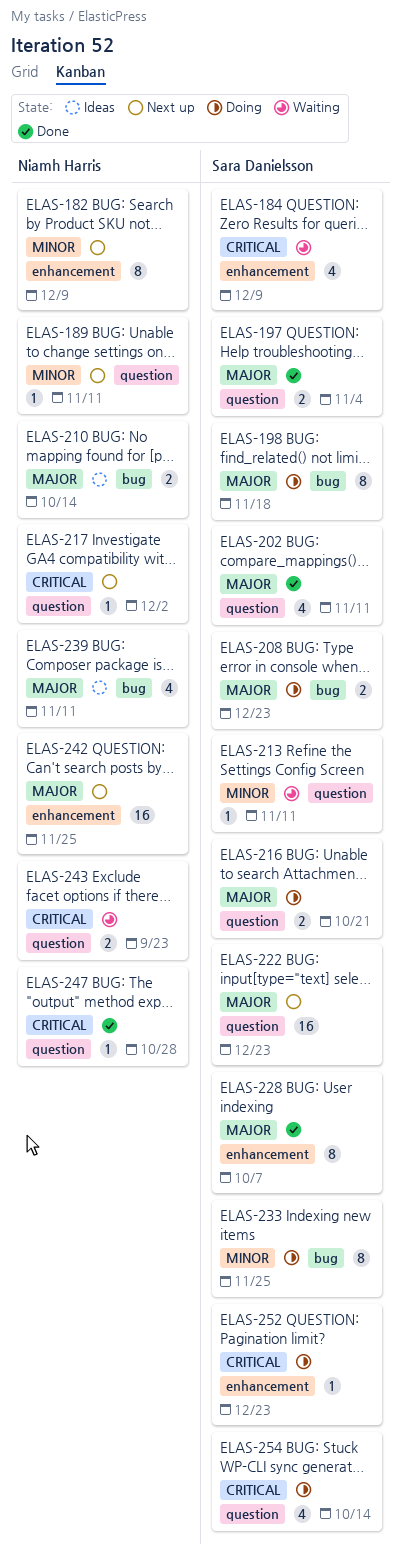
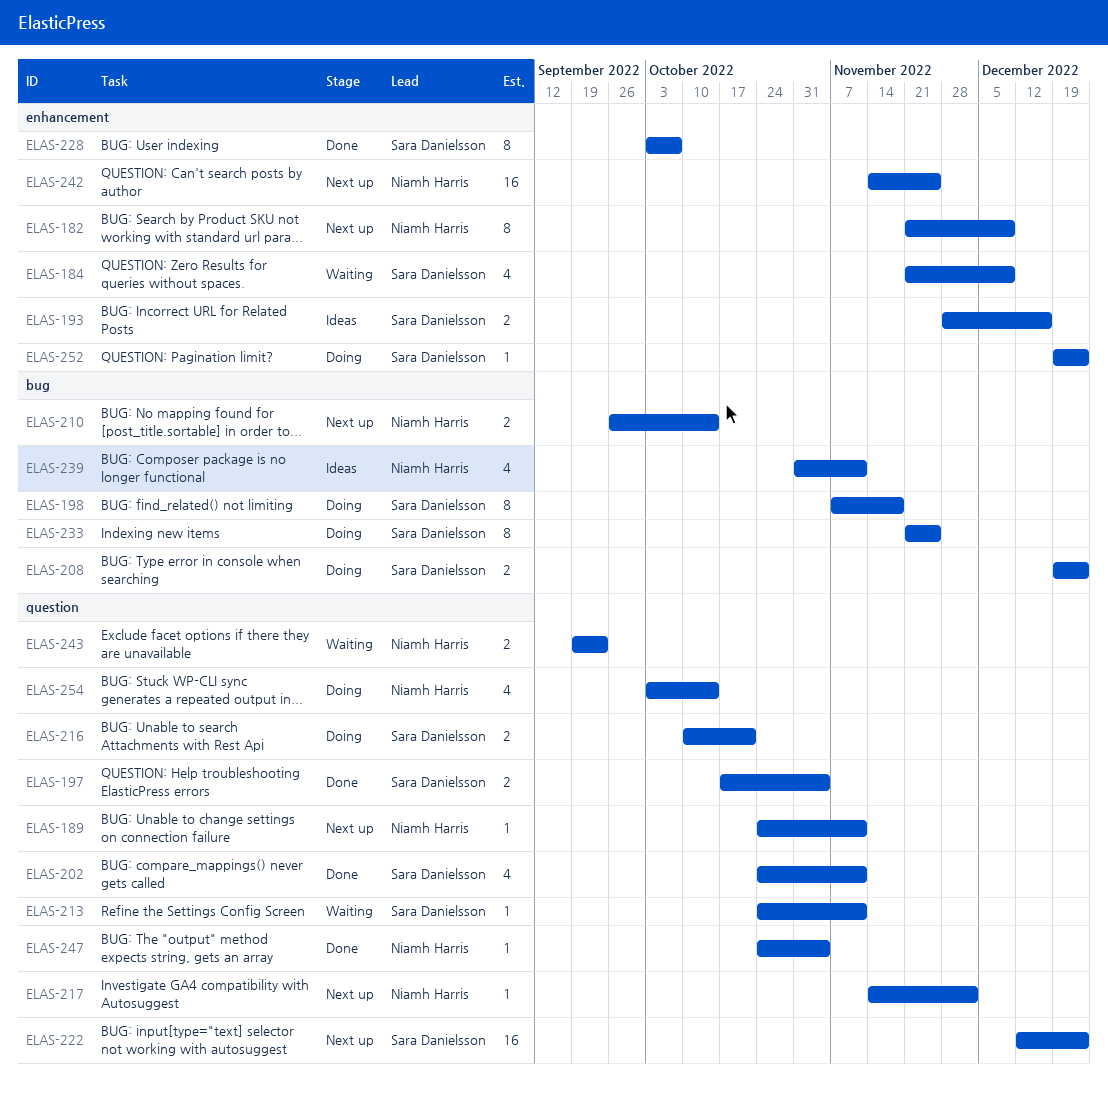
ELAS-193: none -> present
ELAS-210, status: Ideas -> Next up
ELAS-247, due: Oct 28 -> Nov 4
ELAS-254, owner: Sara Danielsson -> Niamh Harris

